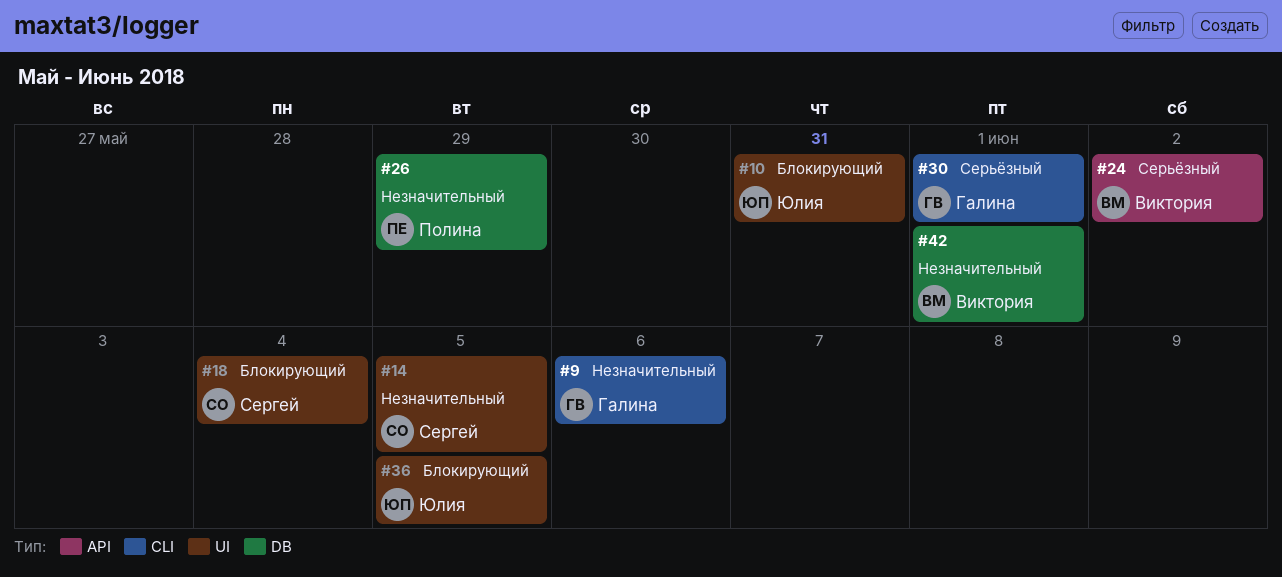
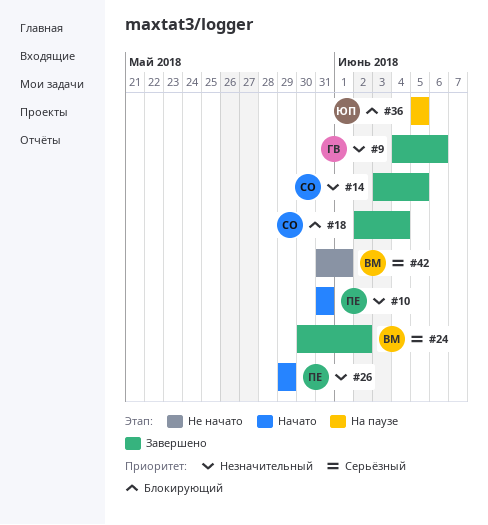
#10, owner: Юлия -> Полина
#10, priority: Блокирующий -> Незначительный
#30: present -> none
#42, priority: Незначительный -> Серьёзный

